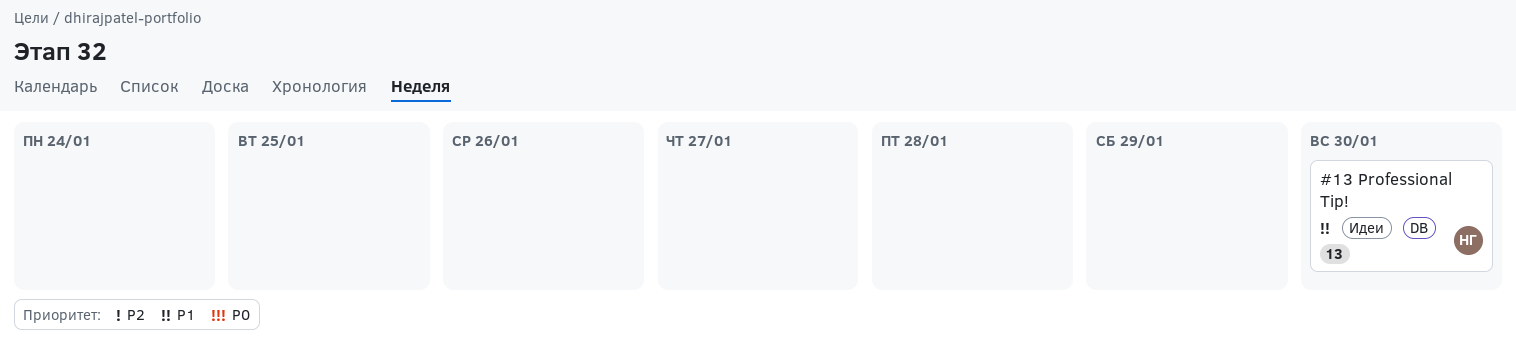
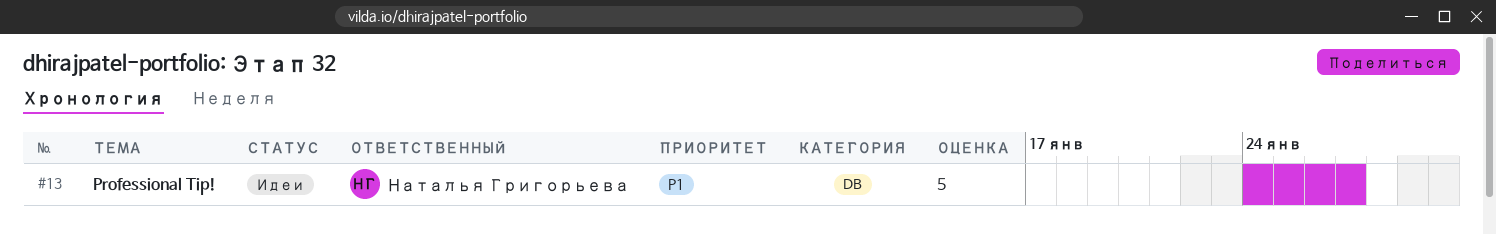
#13, estimate: 13 -> 5
#13, due: Jan 30 -> Jan 27

